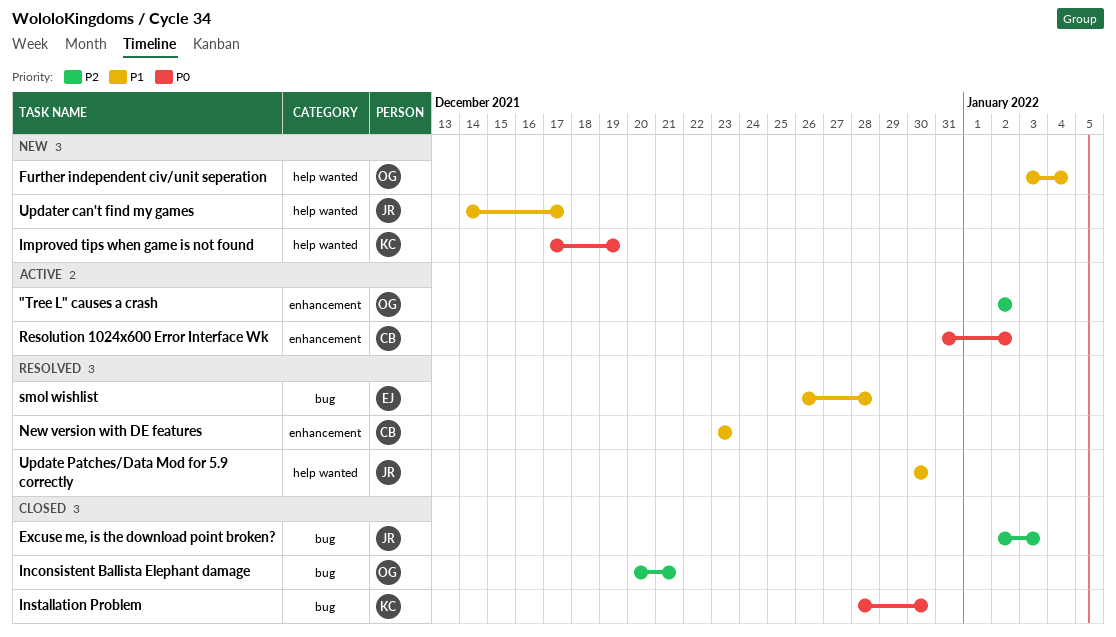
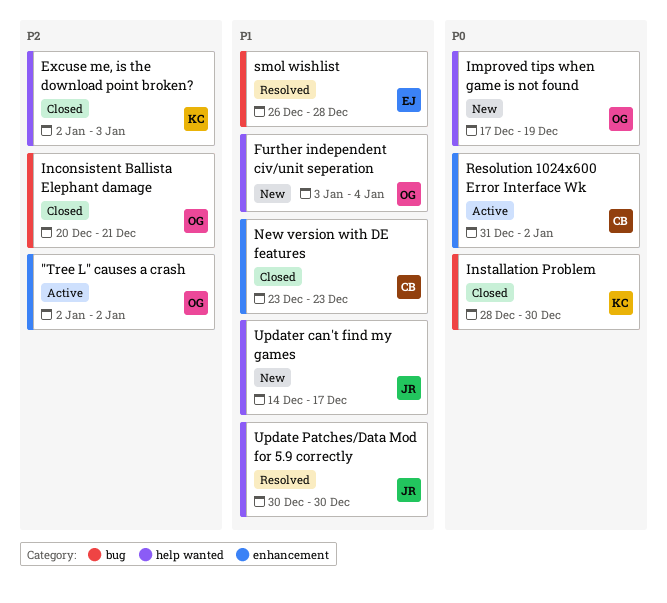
Excuse me, is the download point broken?, owner: JR -> KC
Excuse me, is the download point broken?, label: bug -> help wanted
Improved tips when game is not found, owner: KC -> OG
New version with DE features, status: Resolved -> Closed

